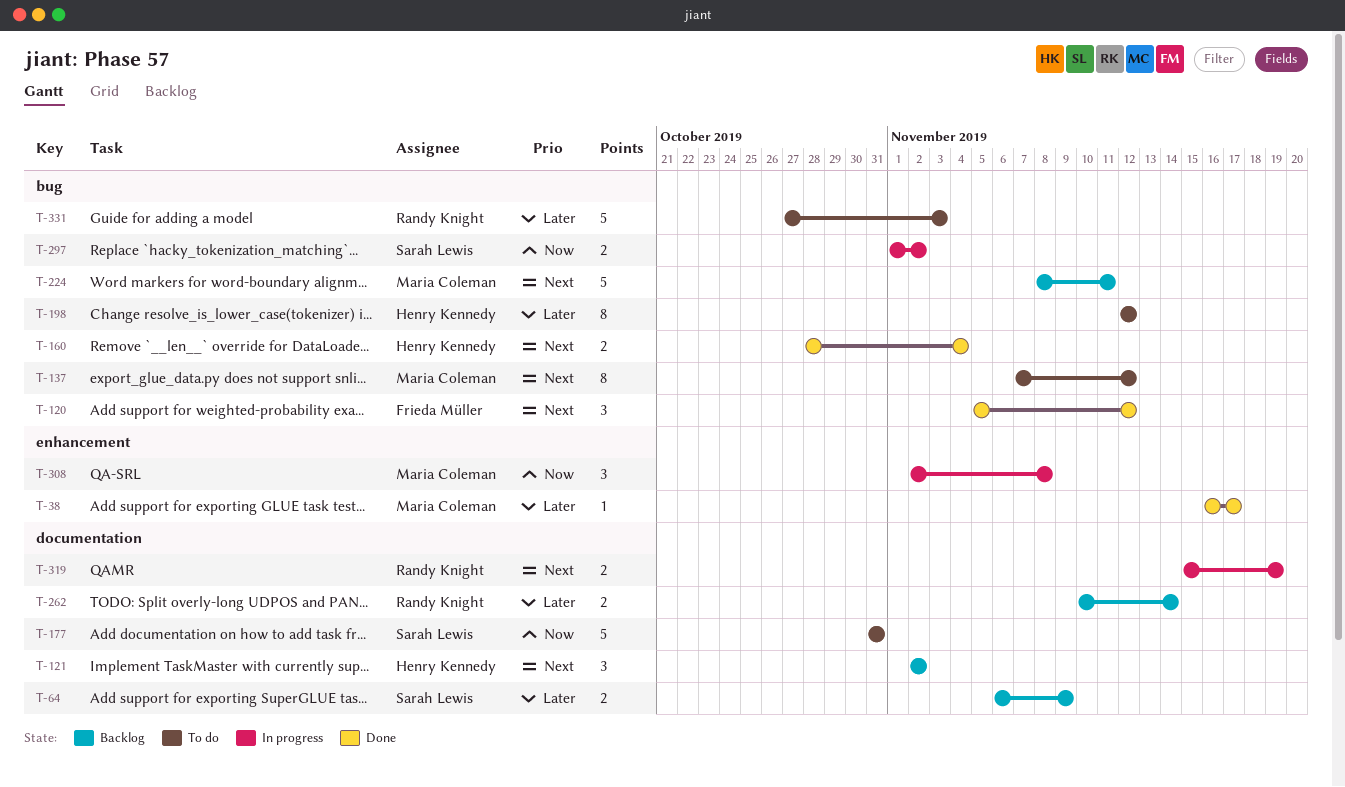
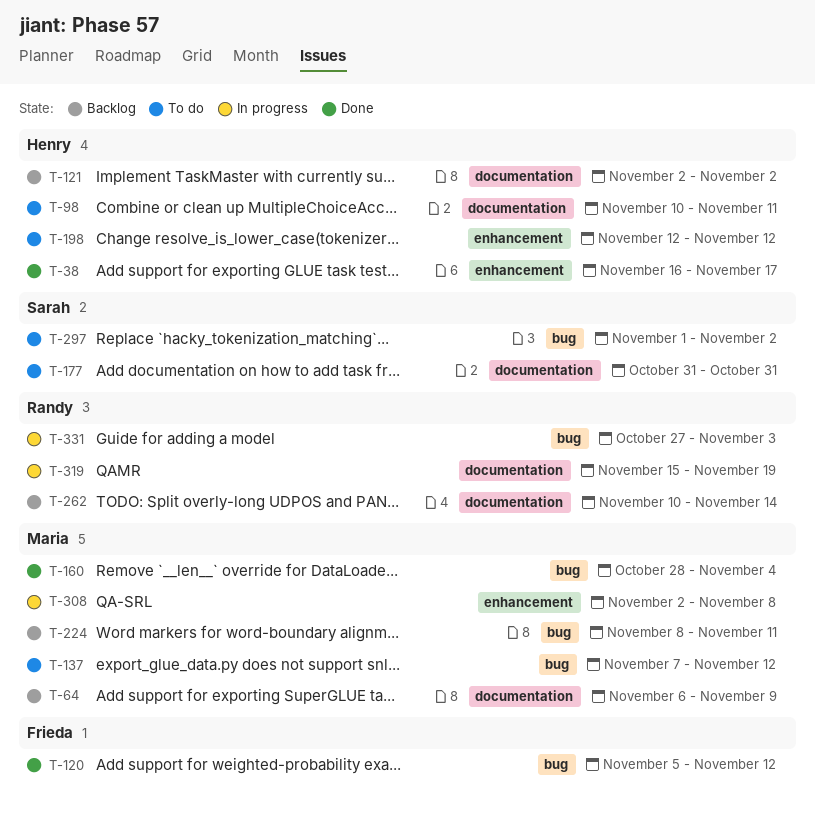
T-38, owner: Maria Coleman -> Henry Kennedy
T-64, owner: Sarah Lewis -> Maria Coleman
T-98: none -> present
T-160, owner: Henry Kennedy -> Maria Coleman
T-198, label: bug -> enhancement
T-297, status: In progress -> To do
T-331, status: To do -> In progress

